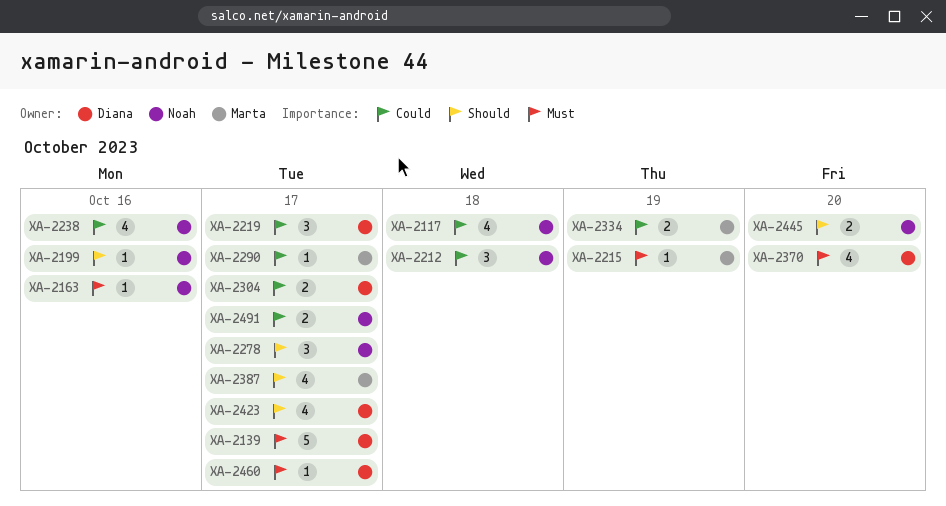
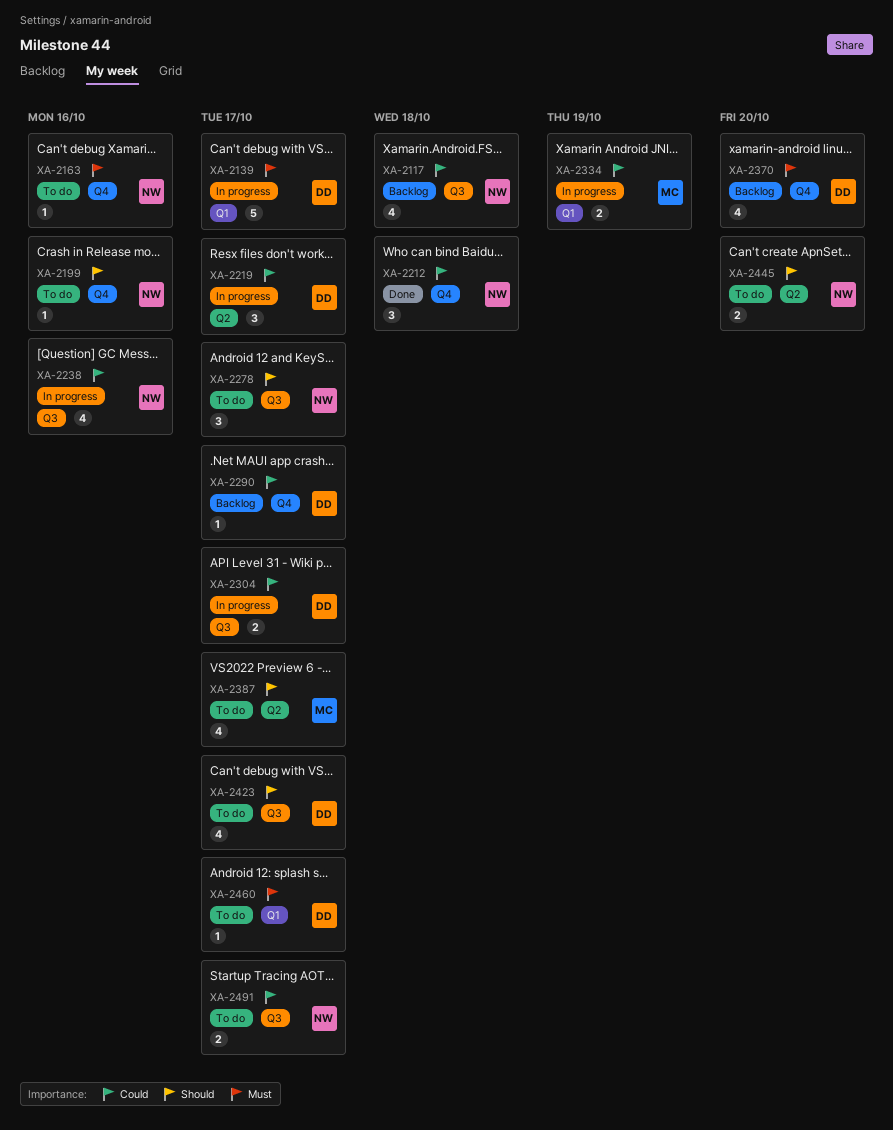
XA-2215: present -> none
XA-2290, owner: Marta -> Diana

